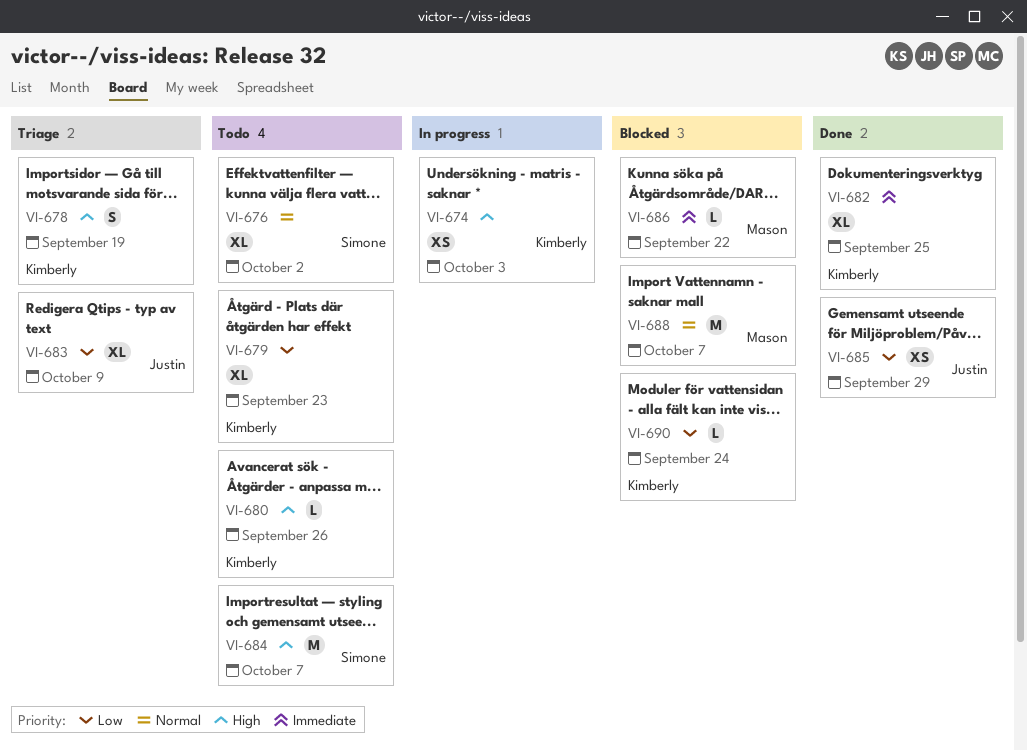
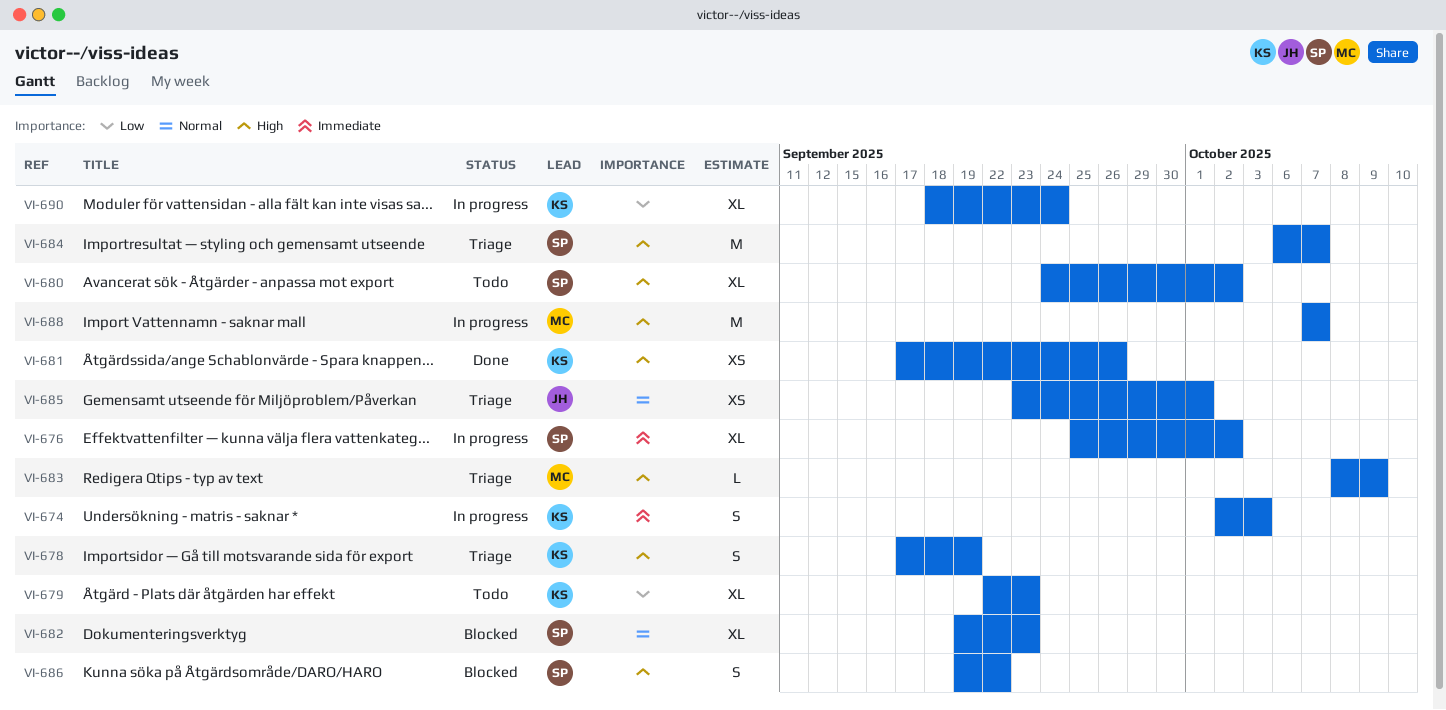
VI-674, priority: High -> Immediate
VI-674, estimate: XS -> S
VI-676, status: Todo -> In progress
VI-676, priority: Normal -> Immediate
VI-680, owner: Kimberly -> Simone
VI-680, estimate: L -> XL
VI-680, due: Sep 26 -> Oct 2
VI-681: none -> present
VI-682, status: Done -> Blocked
VI-682, owner: Kimberly -> Simone
VI-682, priority: Immediate -> Normal
VI-682, due: Sep 25 -> Sep 23
VI-683, owner: Justin -> Mason
VI-683, priority: Low -> High
VI-683, estimate: XL -> L
VI-684, status: Todo -> Triage
VI-685, status: Done -> Triage
VI-685, priority: Low -> Normal
VI-685, due: Sep 29 -> Oct 1
VI-686, owner: Mason -> Simone
VI-686, priority: Immediate -> High
VI-686, estimate: L -> S
VI-688, status: Blocked -> In progress
VI-688, priority: Normal -> High
VI-690, status: Blocked -> In progress
VI-690, estimate: L -> XL

